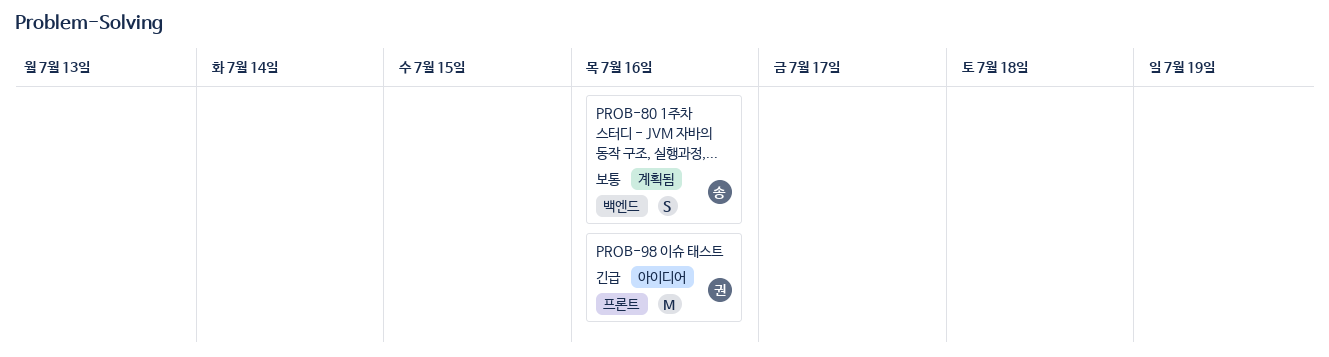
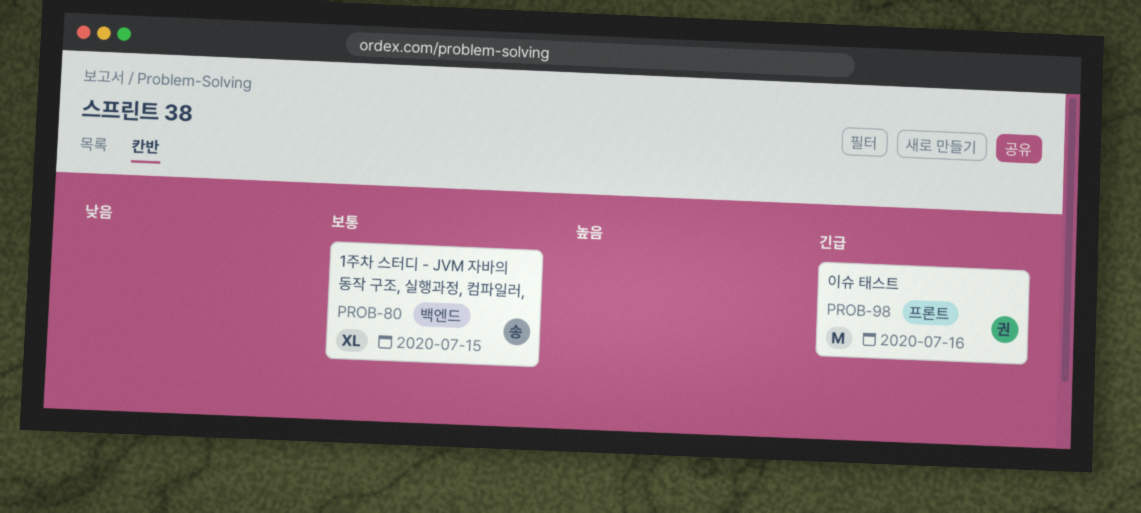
PROB-80, estimate: S -> XL
PROB-80, due: Jul 16 -> Jul 15

